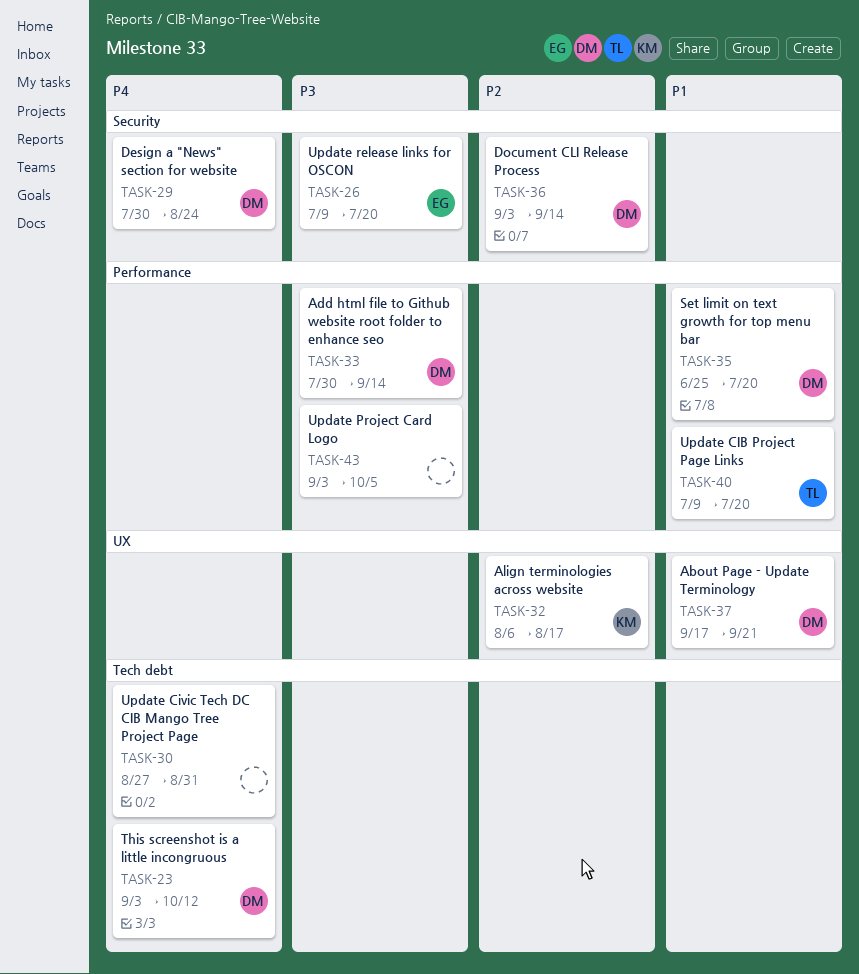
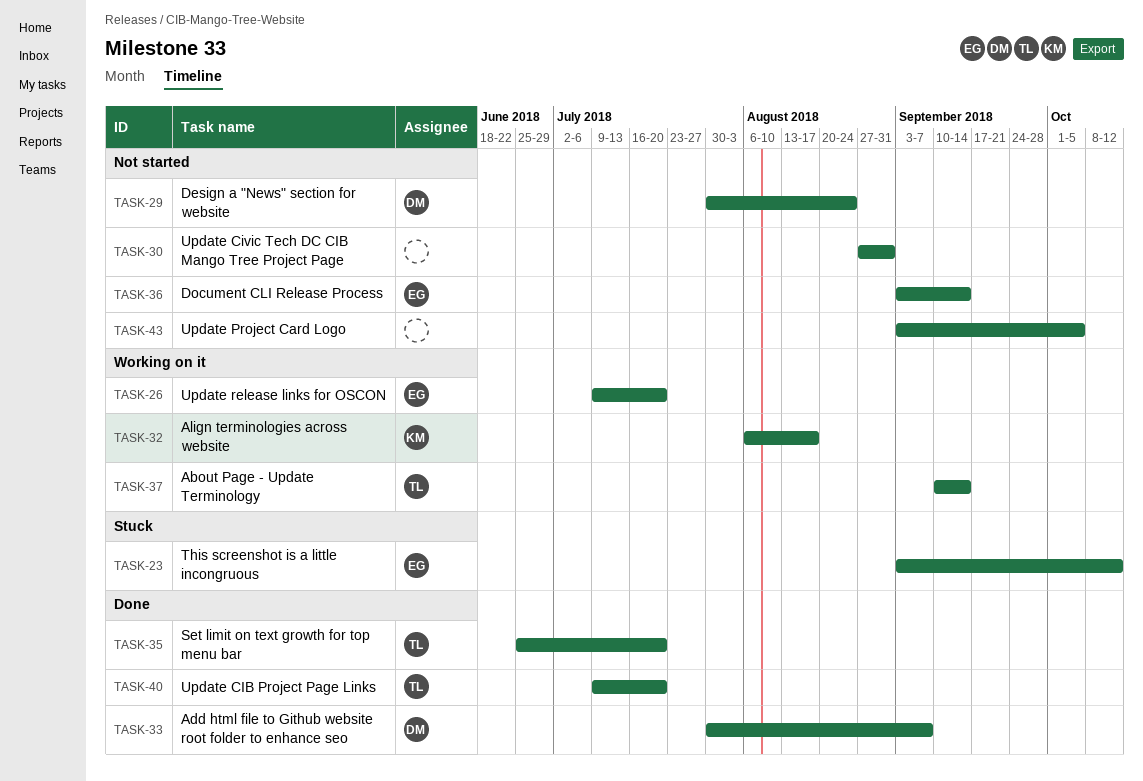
TASK-23, owner: DM -> EG
TASK-33, due: Sep 14 -> Sep 7
TASK-35, owner: DM -> TL
TASK-36, owner: DM -> EG
TASK-37, owner: DM -> TL
TASK-37, start: Sep 17 -> Sep 10
TASK-37, due: Sep 21 -> Sep 14

